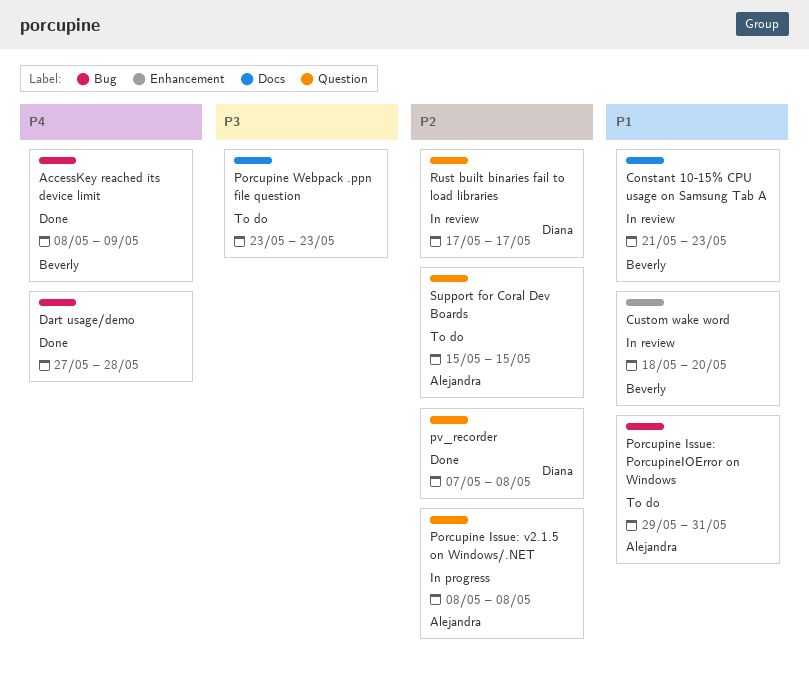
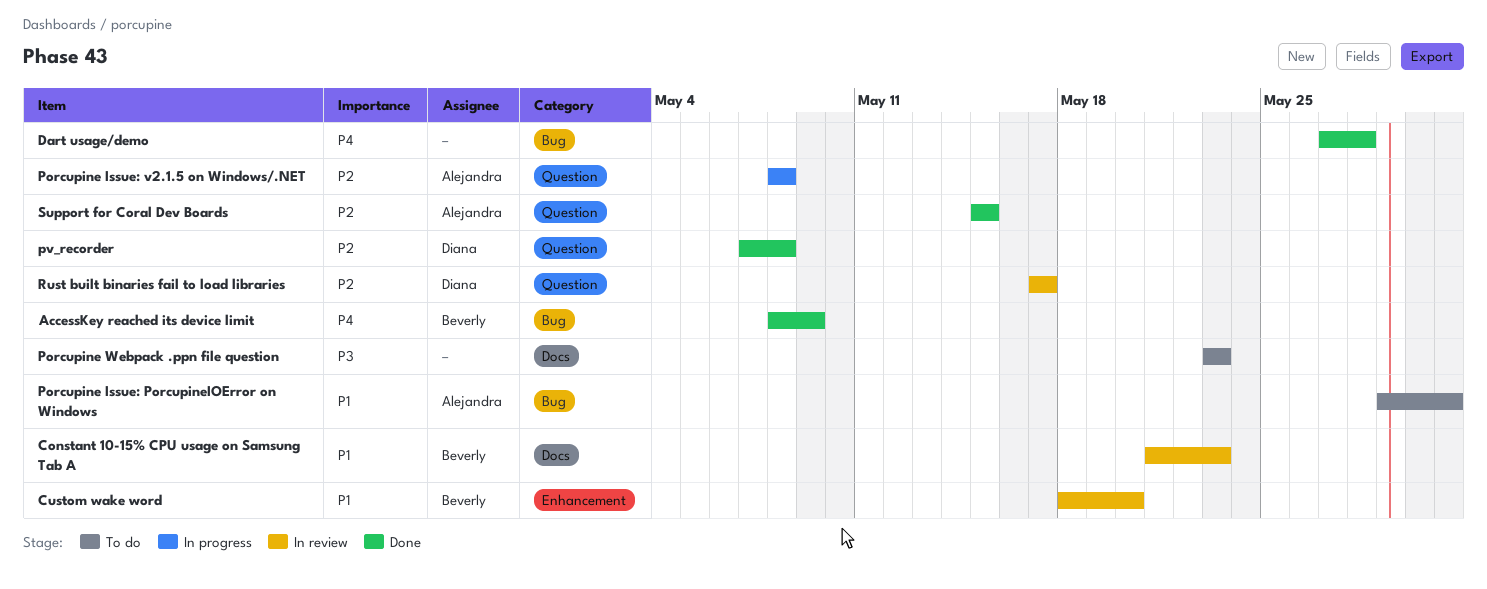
Support for Coral Dev Boards, status: To do -> Done

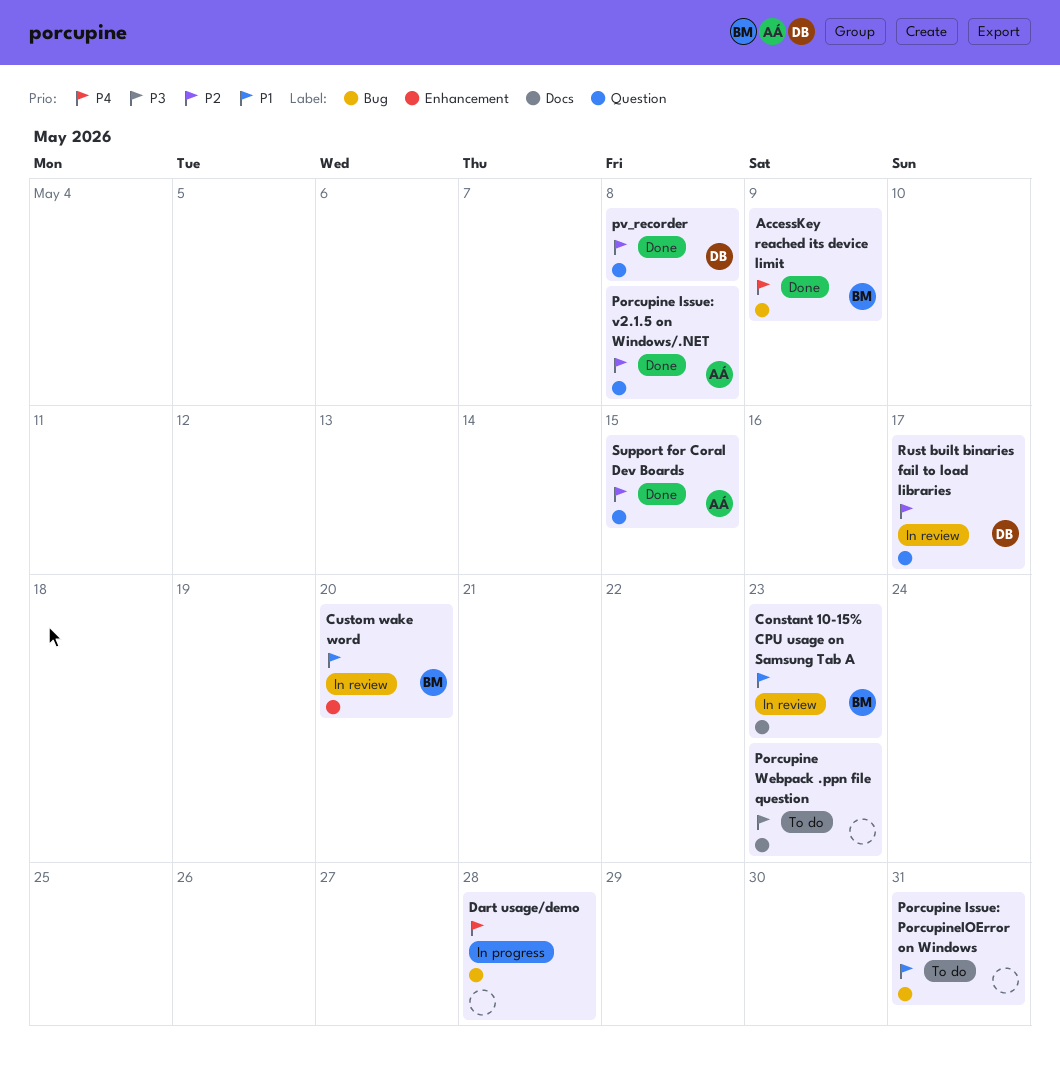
Dart usage/demo, status: Done -> In progress
Porcupine Issue: PorcupineIOError on Windows, owner: Alejandra -> none
Porcupine Issue: v2.1.5 on Windows/.NET, status: In progress -> Done

